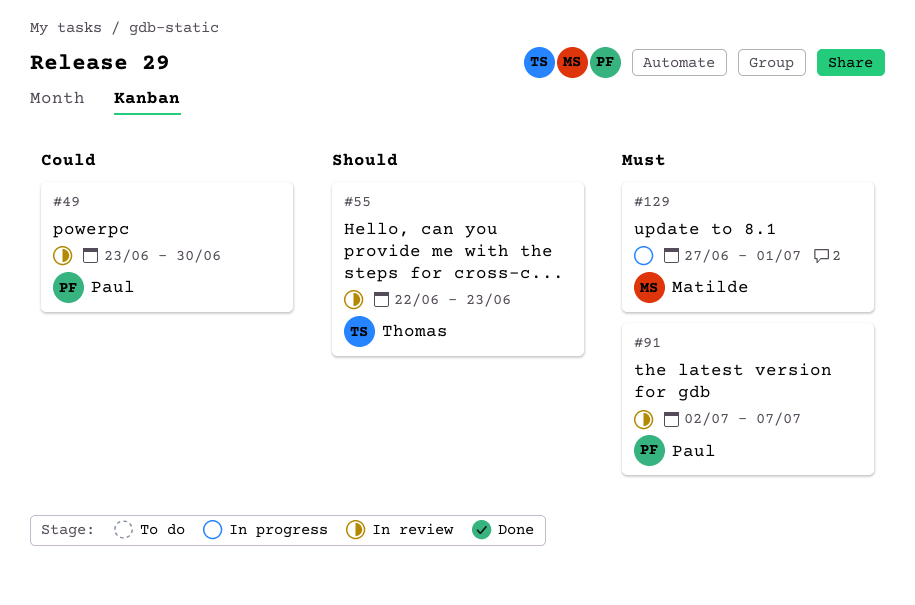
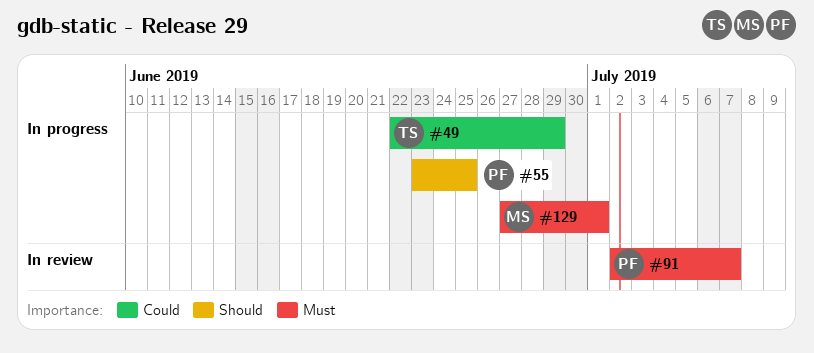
#49, status: In review -> In progress
#49, owner: Paul -> Thomas
#49, start: Jun 23 -> Jun 22
#49, due: Jun 30 -> Jun 29
#55, status: In review -> In progress
#55, owner: Thomas -> Paul
#55, start: Jun 22 -> Jun 23
#55, due: Jun 23 -> Jun 25

